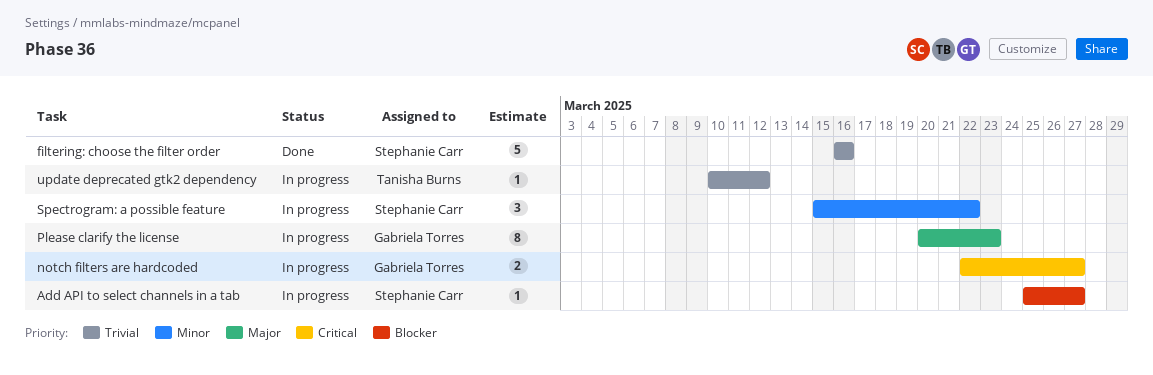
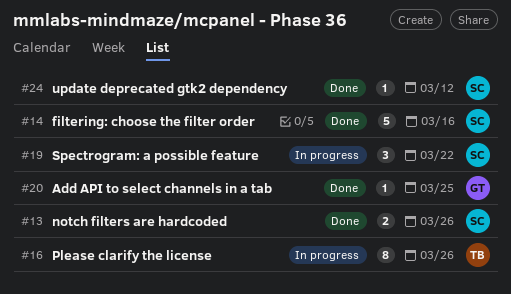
Add API to select channels in a tab, status: In progress -> Done
Add API to select channels in a tab, owner: Stephanie Carr -> Gabriela Torres
Add API to select channels in a tab, due: Mar 27 -> Mar 25
notch filters are hardcoded, status: In progress -> Done
notch filters are hardcoded, owner: Gabriela Torres -> Stephanie Carr
notch filters are hardcoded, due: Mar 27 -> Mar 26
Please clarify the license, owner: Gabriela Torres -> Tanisha Burns
Please clarify the license, due: Mar 23 -> Mar 26
update deprecated gtk2 dependency, status: In progress -> Done
update deprecated gtk2 dependency, owner: Tanisha Burns -> Stephanie Carr

